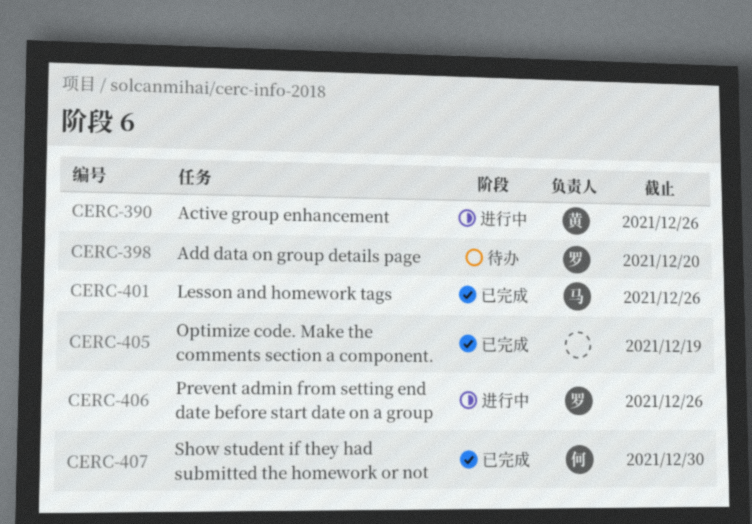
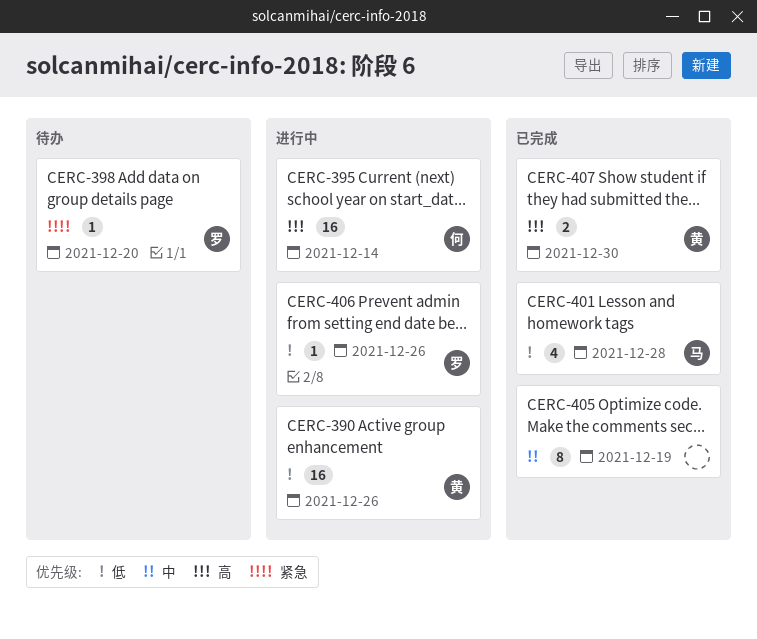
CERC-395: none -> present
CERC-401, due: Dec 26 -> Dec 28
CERC-407, owner: 何 -> 黄

